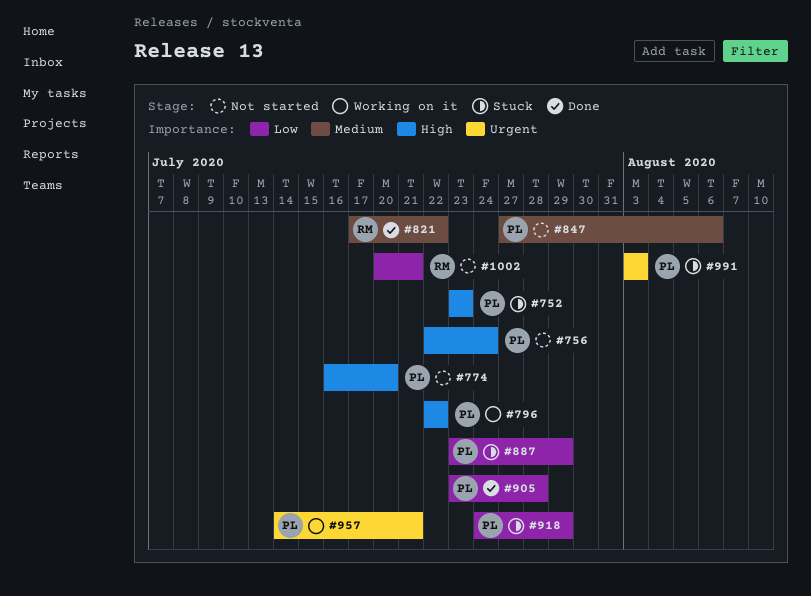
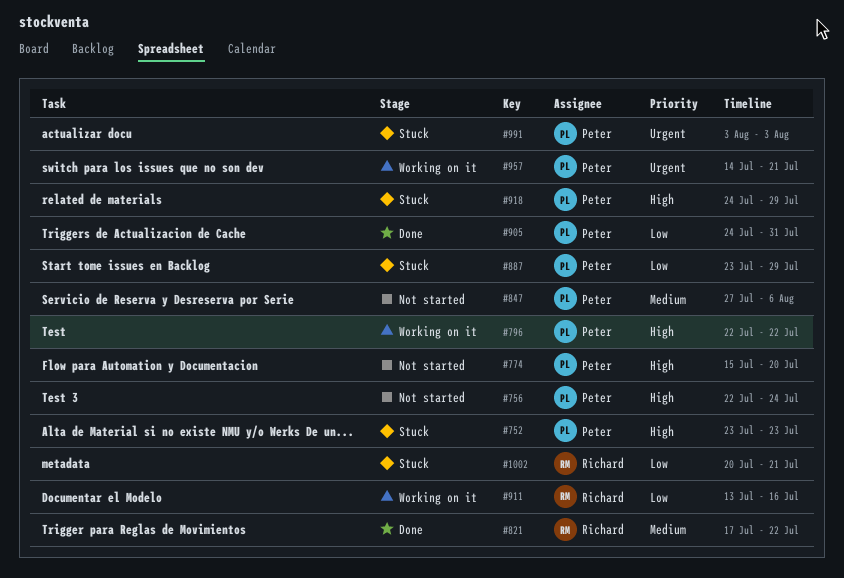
#774, start: Jul 16 -> Jul 15
#905, start: Jul 23 -> Jul 24
#905, due: Jul 28 -> Jul 31
#911: none -> present
#918, priority: Low -> High
#1002, status: Not started -> Stuck

